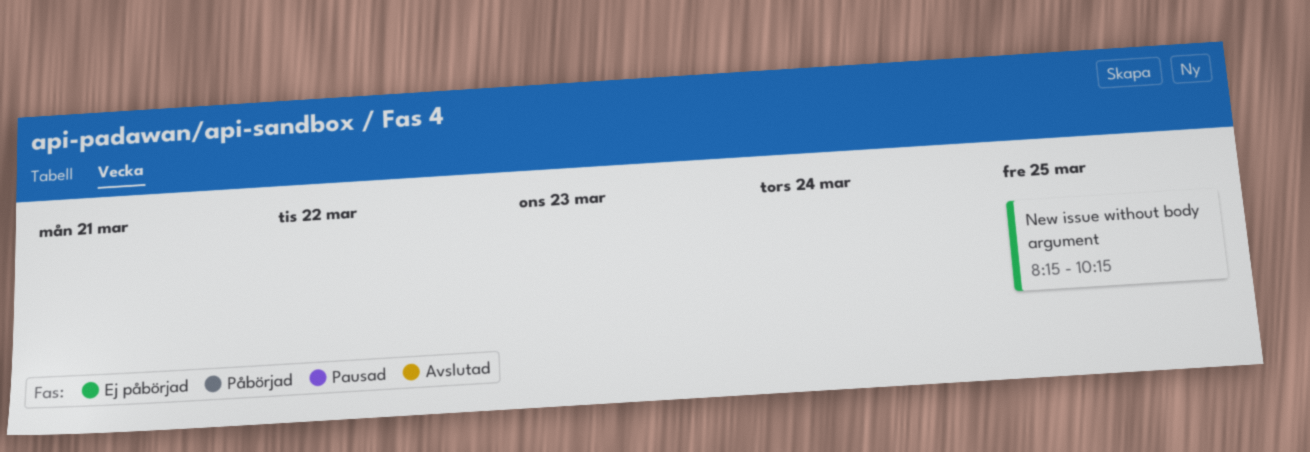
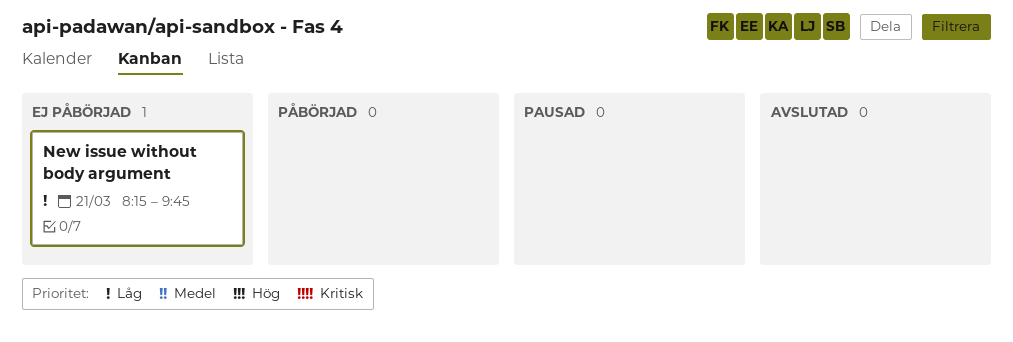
New issue without body argument, day: Mar 25 -> Mar 21
New issue without body argument, ends: 10:15 -> 09:45

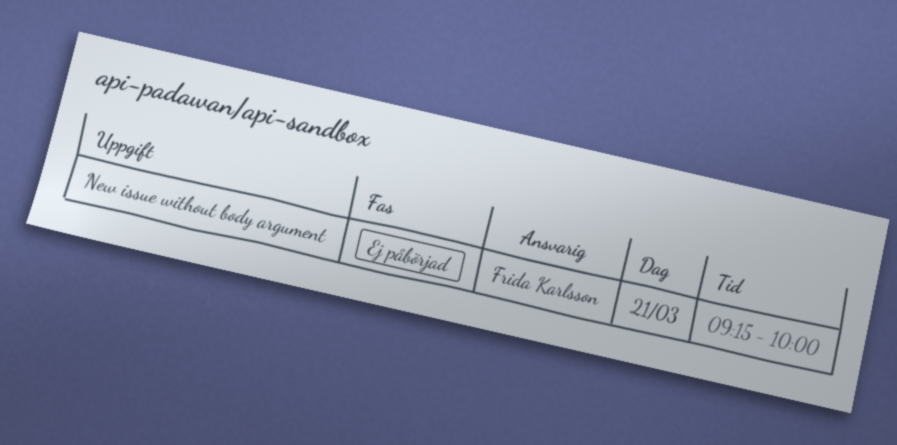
New issue without body argument, begins: 08:15 -> 09:15
New issue without body argument, ends: 09:45 -> 10:00

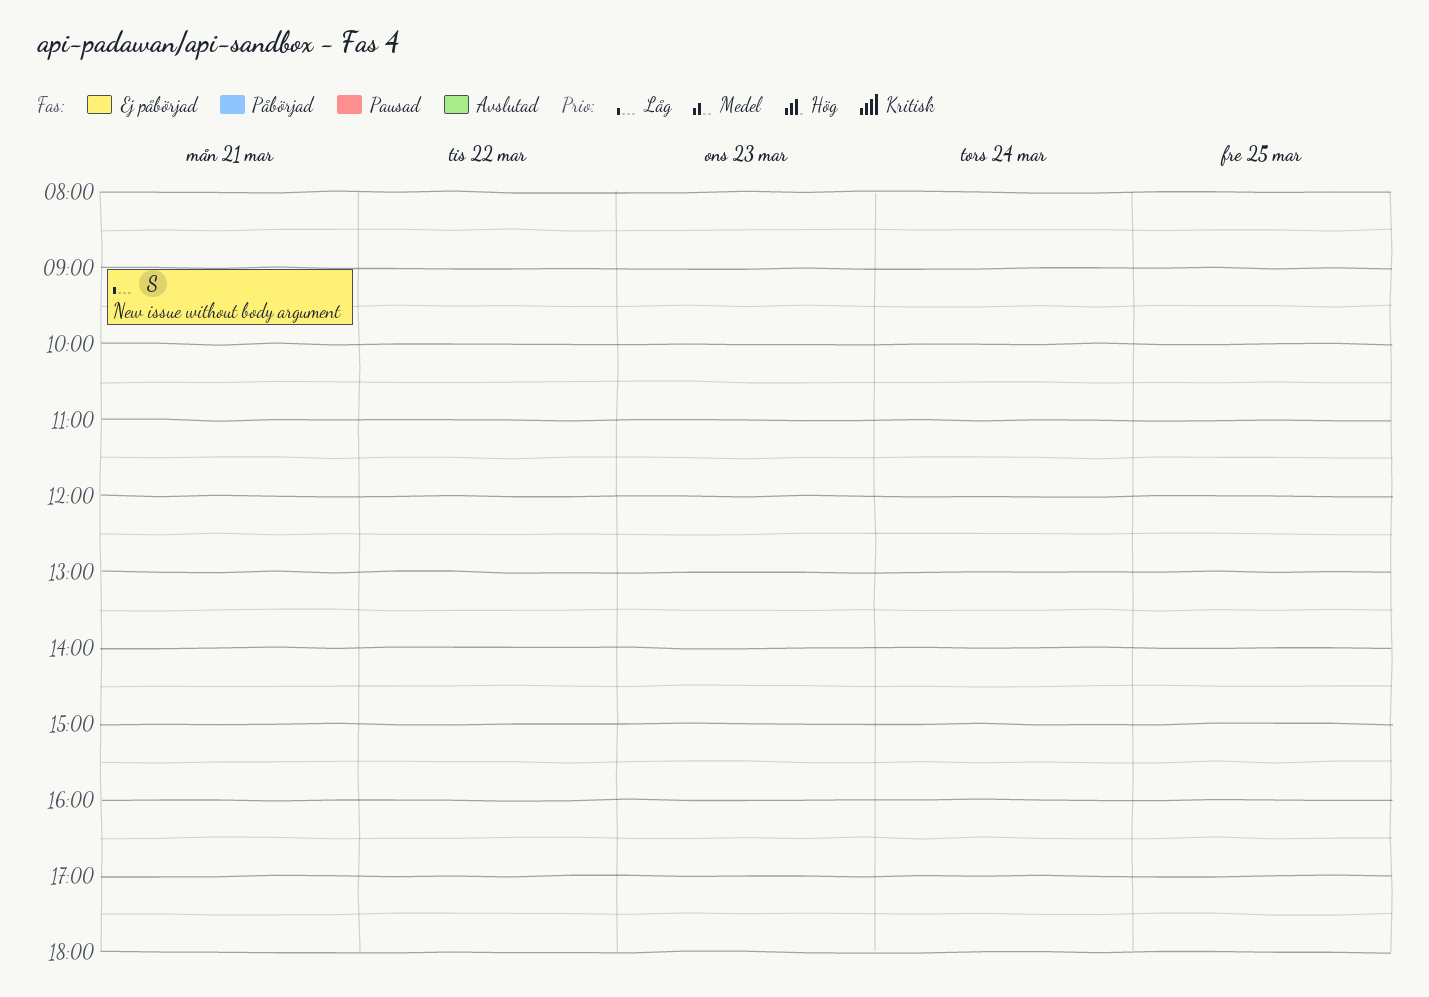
New issue without body argument, begins: 09:15 -> 09:00
New issue without body argument, ends: 10:00 -> 09:45

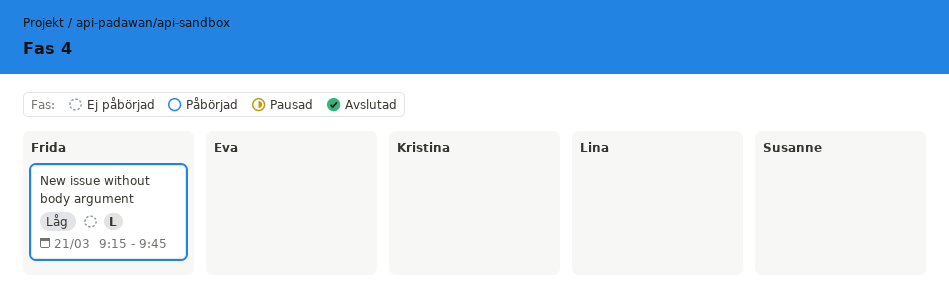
New issue without body argument, estimate: S -> L
New issue without body argument, begins: 09:00 -> 09:15

